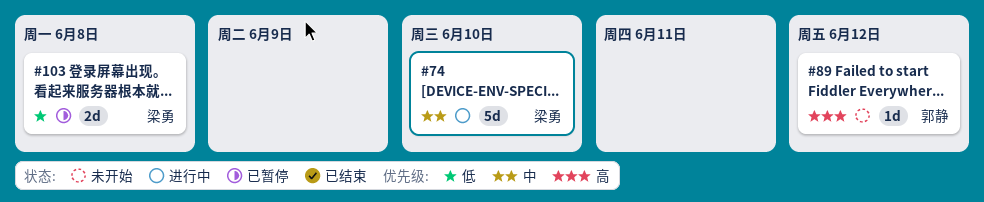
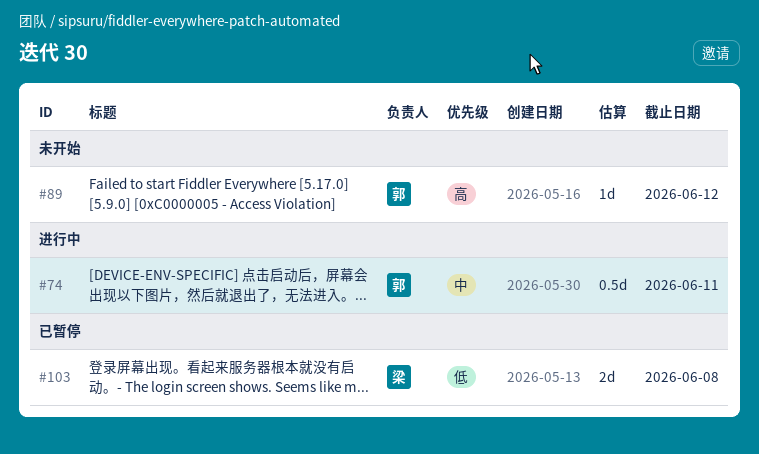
#74, owner: 梁勇 -> 郭静
#74, estimate: 5d -> 0.5d
#74, due: Jun 10 -> Jun 11

